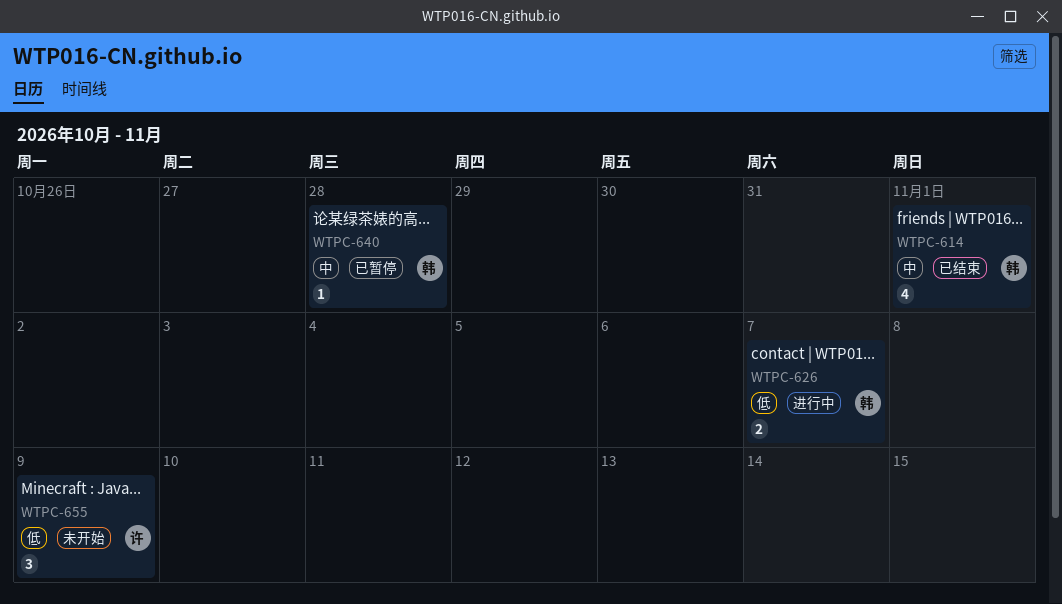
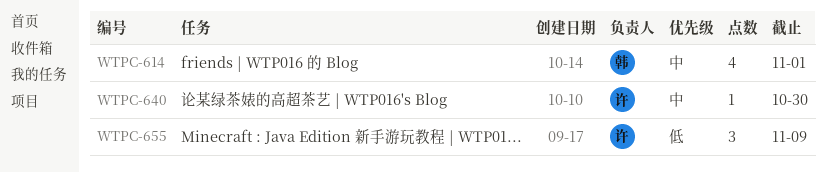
WTPC-626: present -> none
WTPC-640, owner: 韩 -> 许
WTPC-640, due: Oct 28 -> Oct 30

